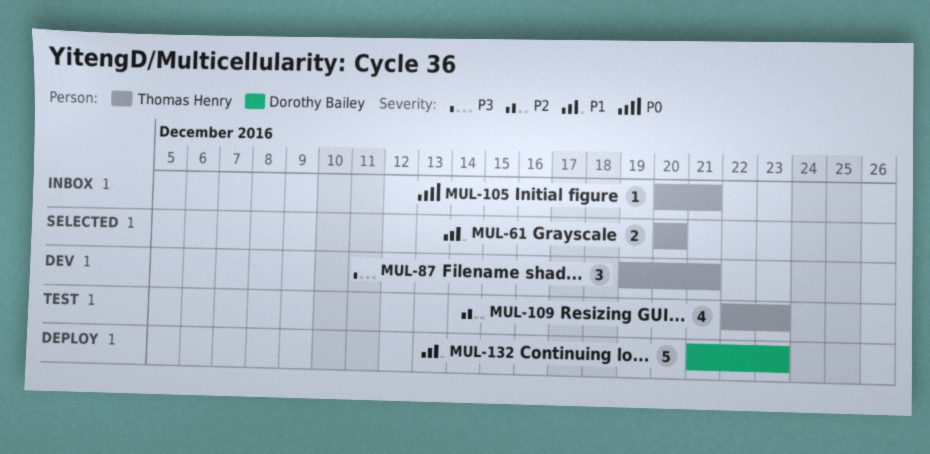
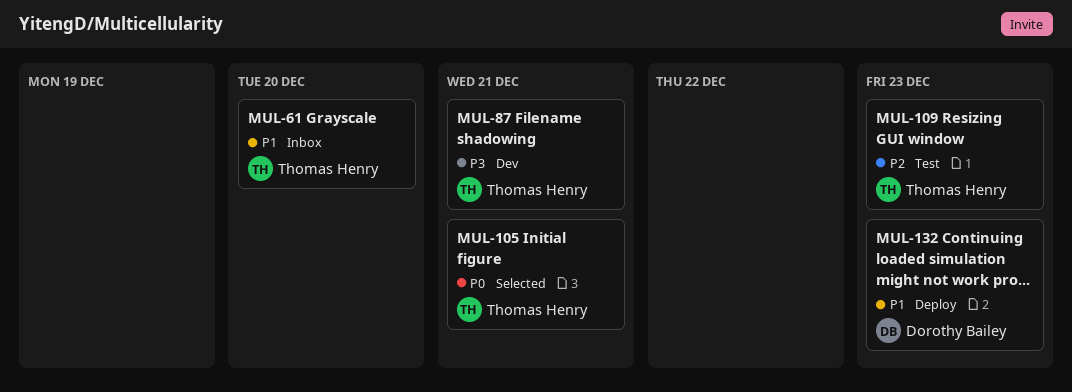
MUL-61, status: Selected -> Inbox
MUL-105, status: Inbox -> Selected

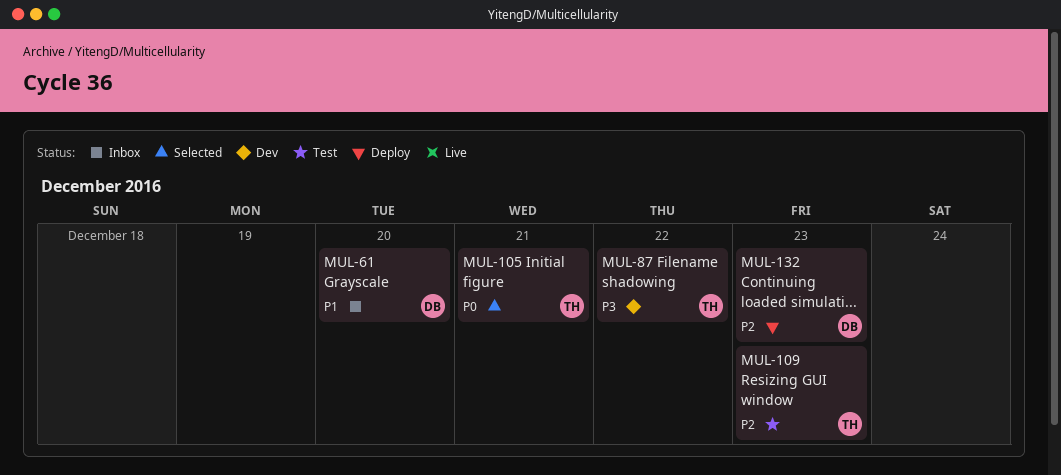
MUL-61, owner: Thomas Henry -> Dorothy Bailey
MUL-87, due: Dec 21 -> Dec 22
MUL-132, priority: P1 -> P2

